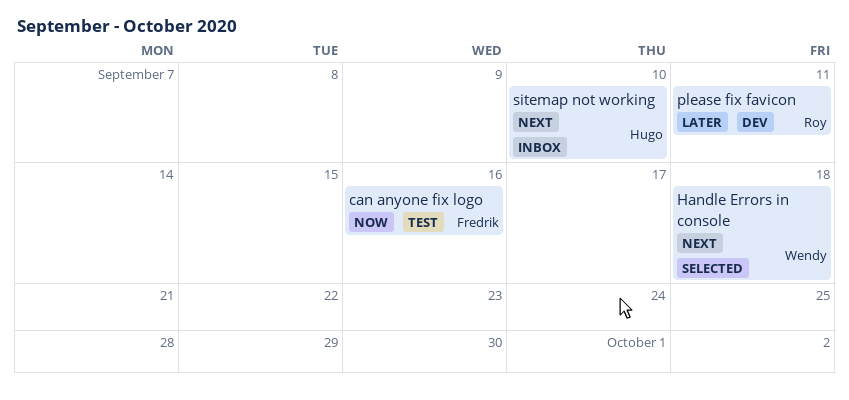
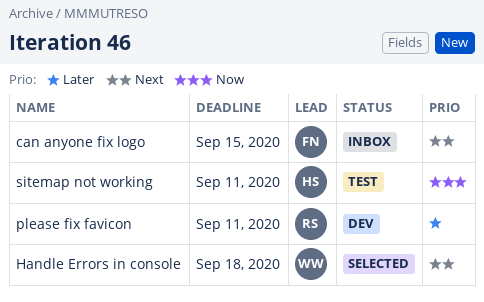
can anyone fix logo, status: Test -> Inbox
can anyone fix logo, priority: Now -> Next
can anyone fix logo, due: Sep 16 -> Sep 15
sitemap not working, status: Inbox -> Test
sitemap not working, priority: Next -> Now
sitemap not working, due: Sep 10 -> Sep 11

